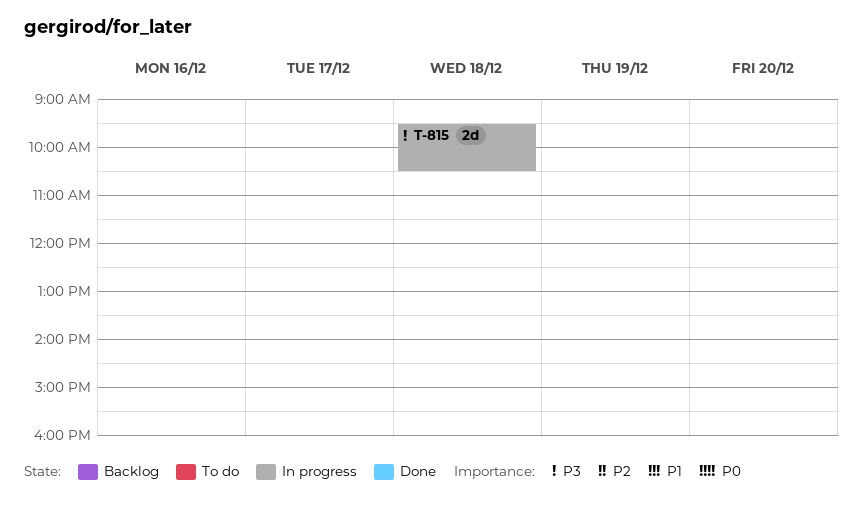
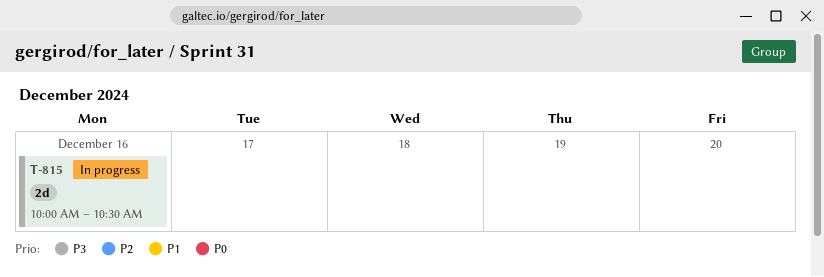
T-815, day: Dec 18 -> Dec 16
T-815, begins: 09:30 -> 10:00

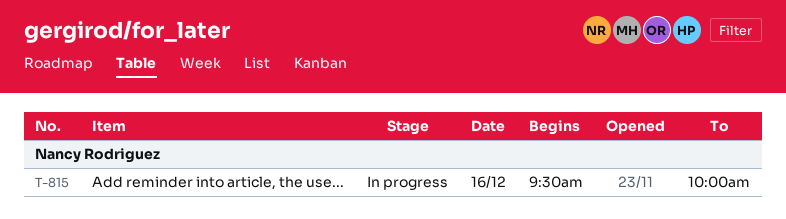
T-815, begins: 10:00 -> 09:30
T-815, ends: 10:30 -> 10:00

